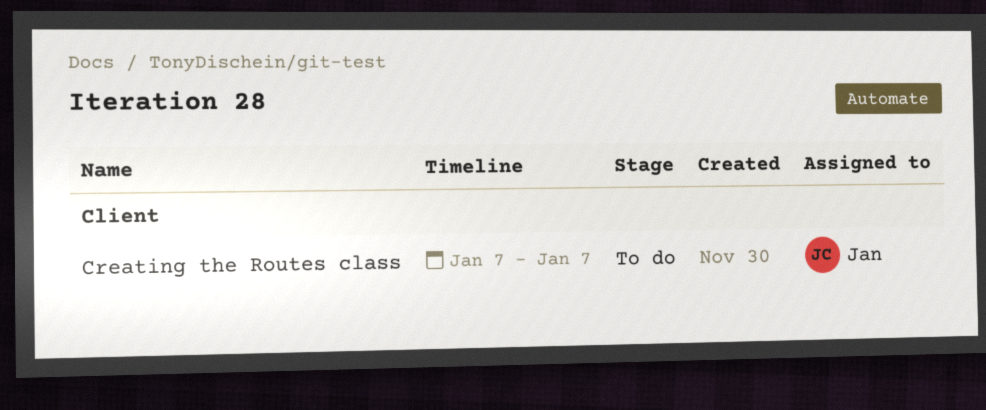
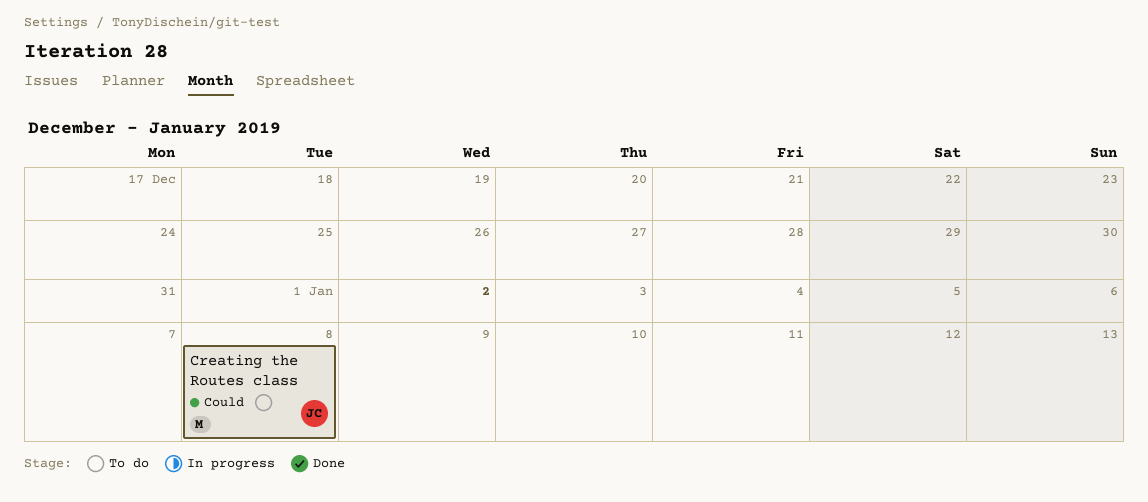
Creating the Routes class, due: Jan 7 -> Jan 8

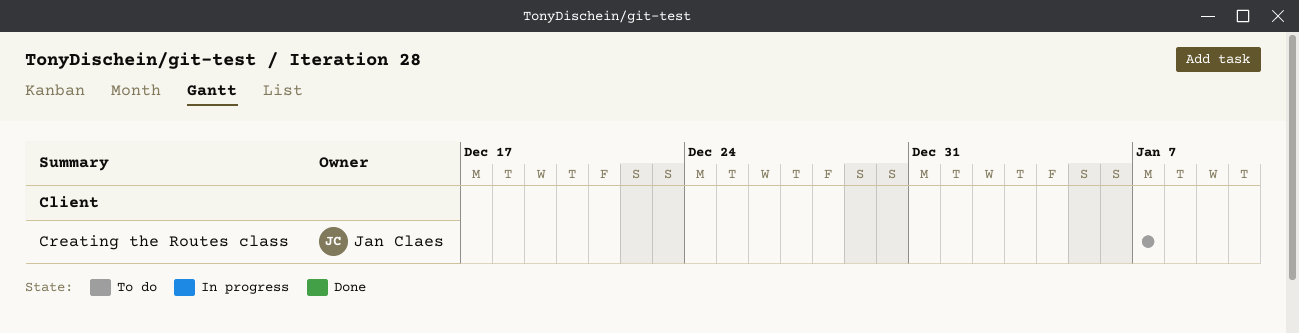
Creating the Routes class, due: Jan 8 -> Jan 7

